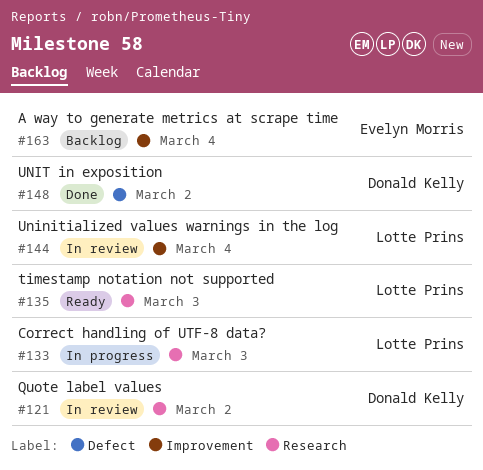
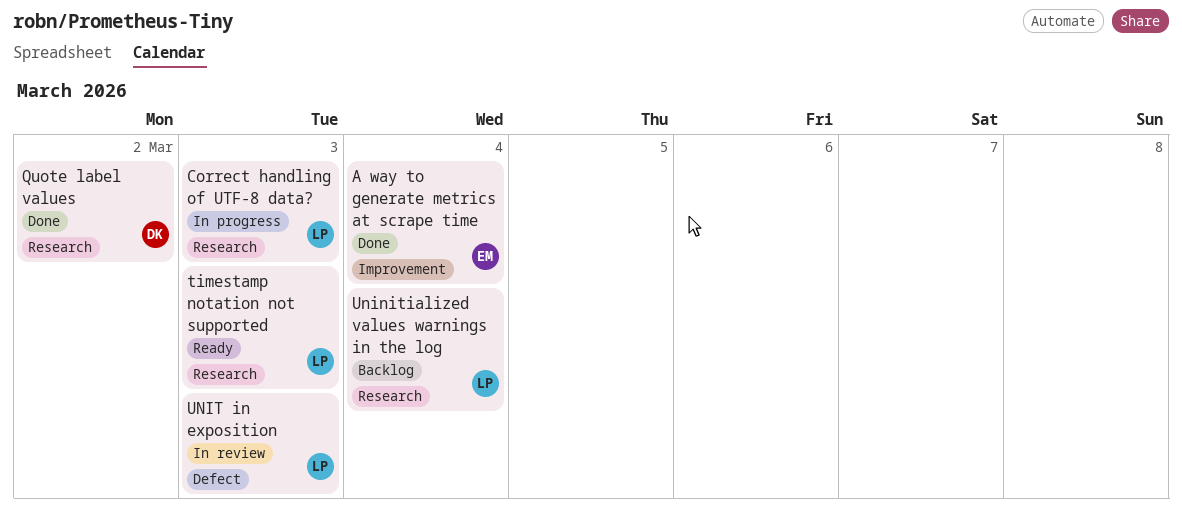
A way to generate metrics at scrape time, status: Backlog -> Done
Quote label values, status: In review -> Done
Uninitialized values warnings in the log, status: In review -> Backlog
Uninitialized values warnings in the log, label: Improvement -> Research
UNIT in exposition, status: Done -> In review
UNIT in exposition, owner: Donald Kelly -> Lotte Prins
UNIT in exposition, due: Mar 2 -> Mar 3

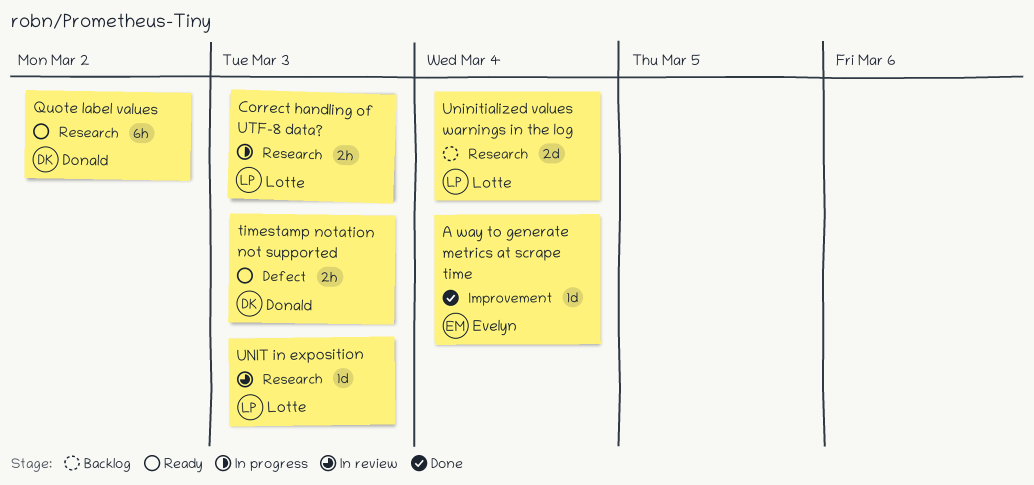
Quote label values, status: Done -> Ready
timestamp notation not supported, owner: Lotte -> Donald
timestamp notation not supported, label: Research -> Defect
UNIT in exposition, label: Defect -> Research

